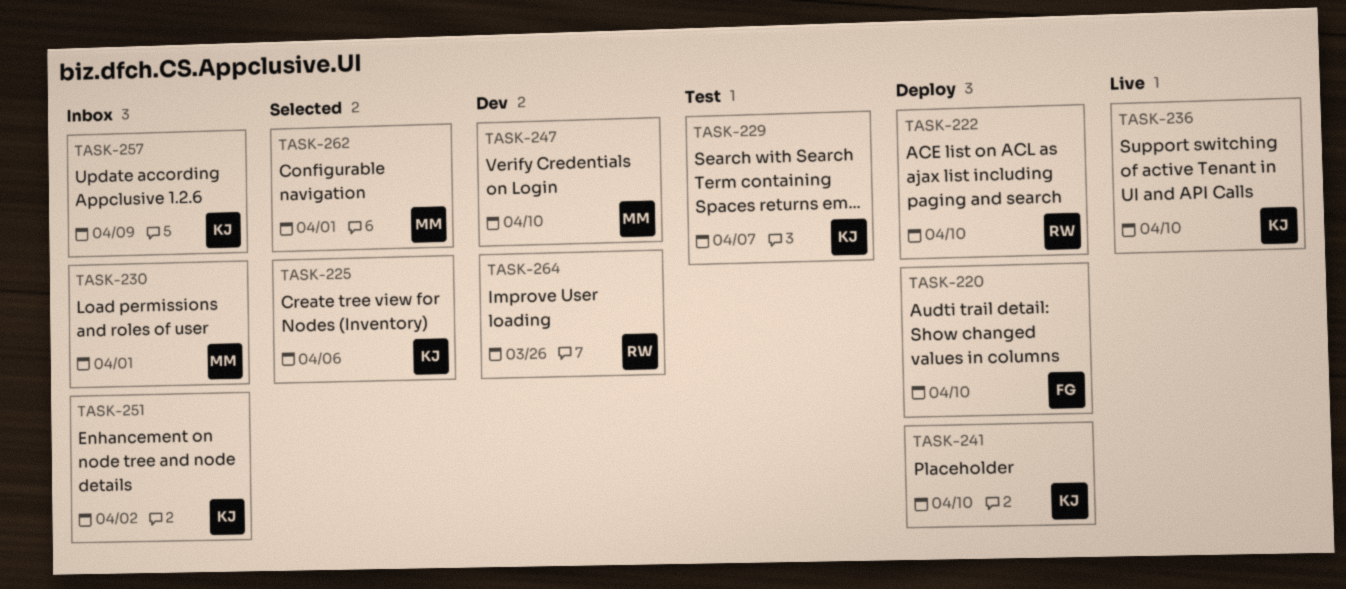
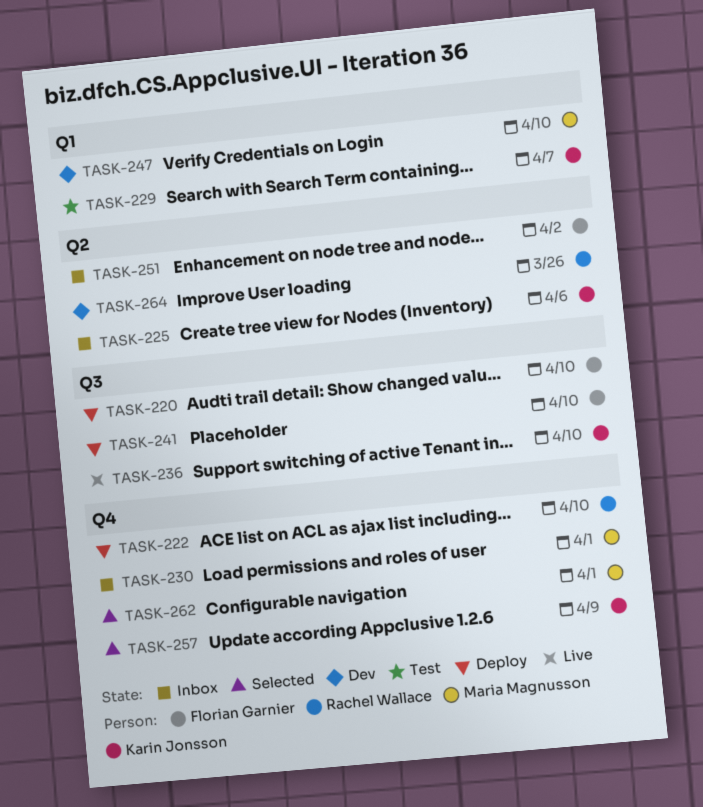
TASK-225, status: Selected -> Inbox
TASK-241, owner: Karin Jonsson -> Florian Garnier
TASK-251, owner: Karin Jonsson -> Florian Garnier
TASK-257, status: Inbox -> Selected

